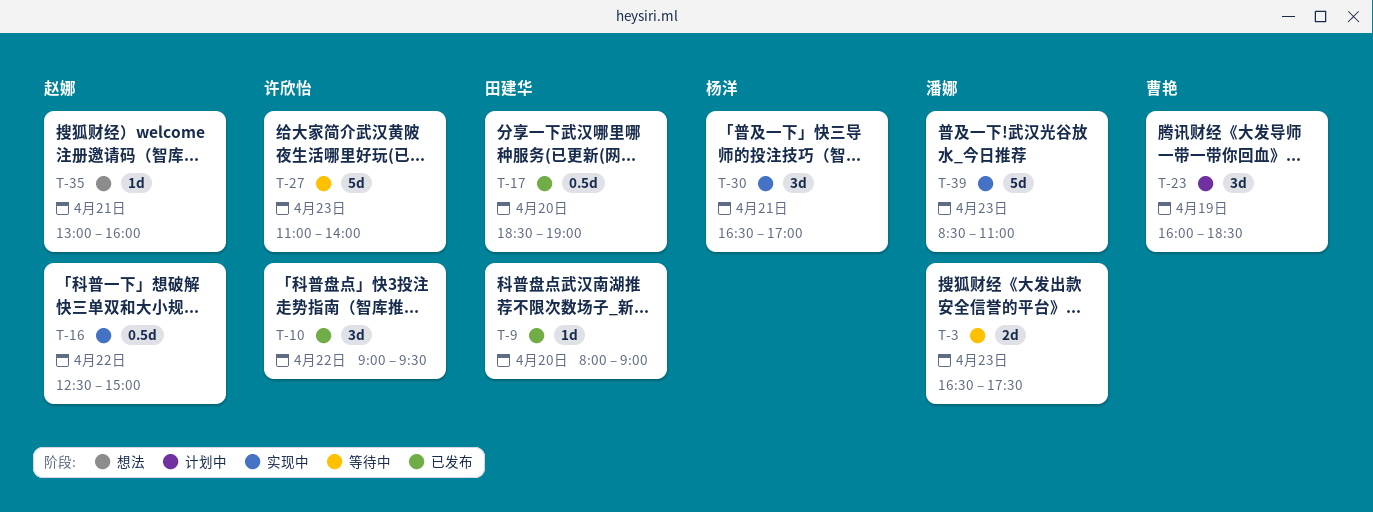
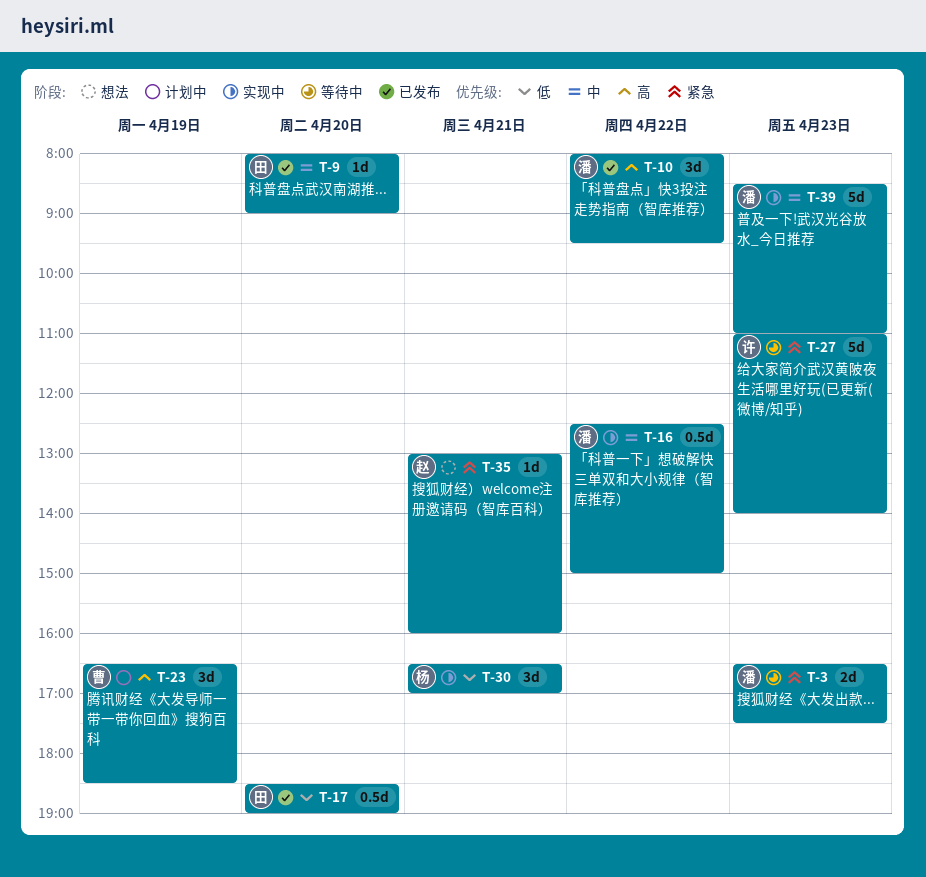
T-10, owner: 许欣怡 -> 潘娜
T-10, begins: 09:00 -> 08:00
T-16, owner: 赵娜 -> 潘娜
T-23, begins: 16:00 -> 16:30

